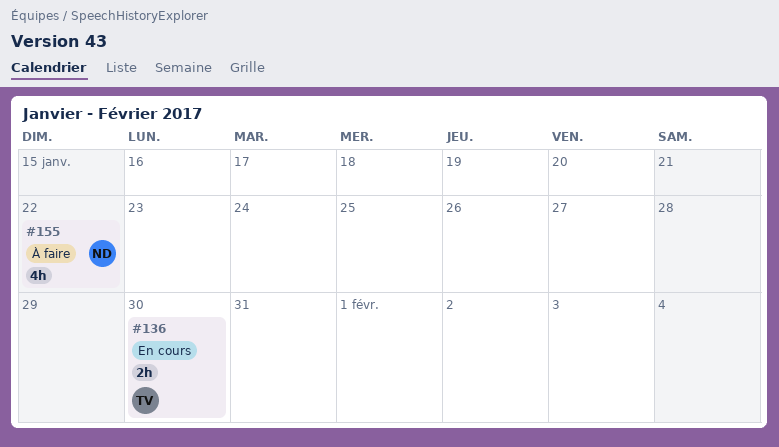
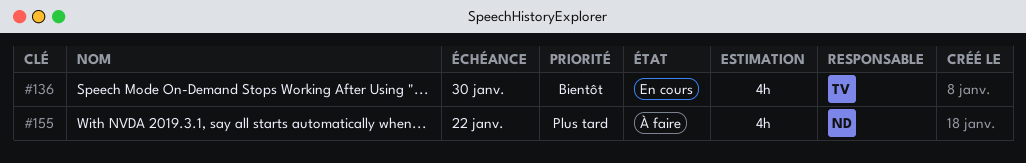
#136, estimate: 2h -> 4h

